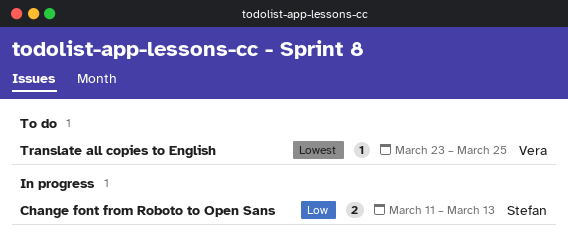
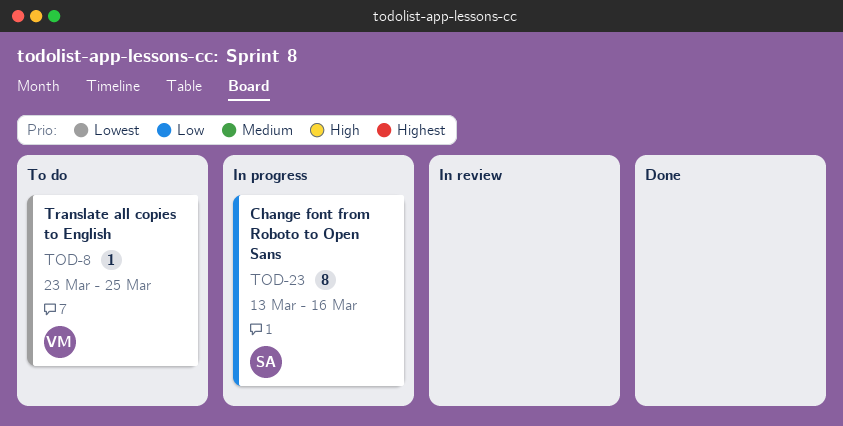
Change font from Roboto to Open Sans, estimate: 2 -> 8
Change font from Roboto to Open Sans, start: Mar 11 -> Mar 13
Change font from Roboto to Open Sans, due: Mar 13 -> Mar 16

